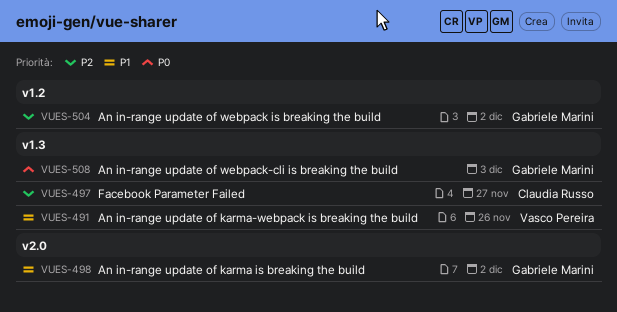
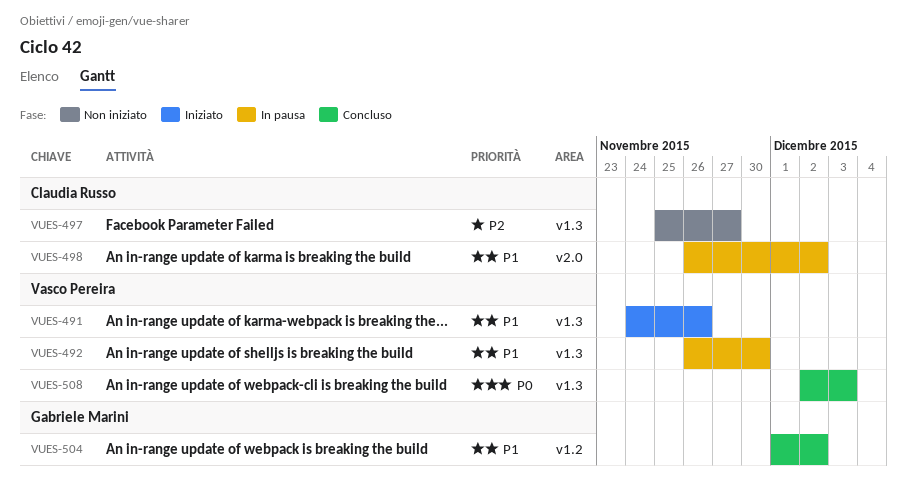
VUES-492: none -> present
VUES-498, owner: Gabriele Marini -> Claudia Russo
VUES-504, priority: P2 -> P1
VUES-508, owner: Gabriele Marini -> Vasco Pereira

